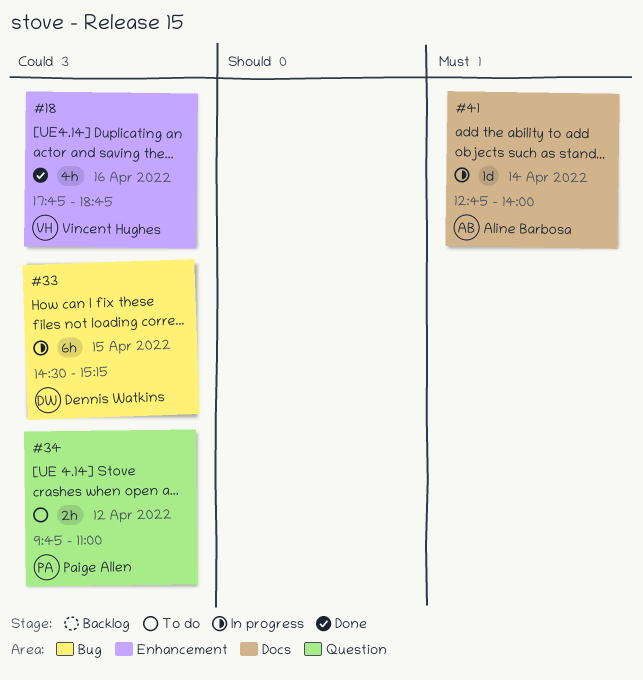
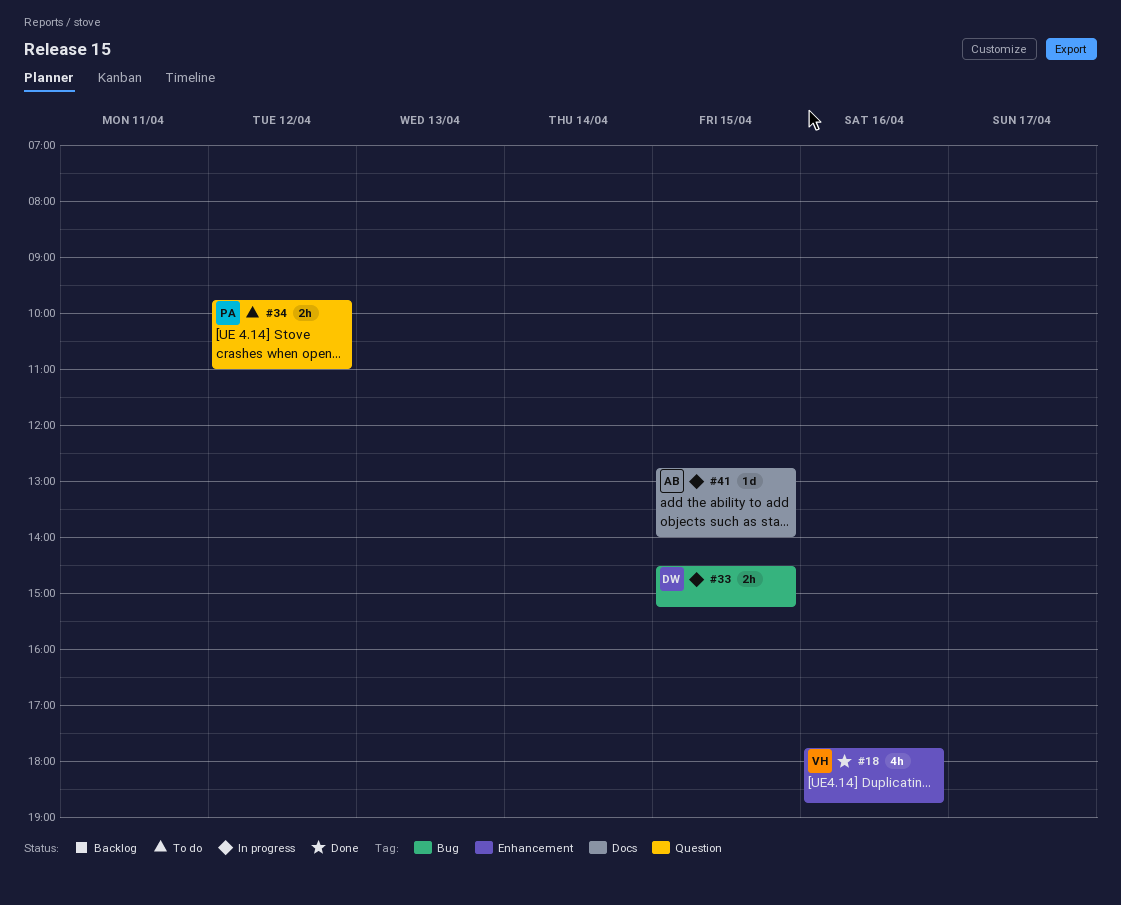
#33, estimate: 6h -> 2h
#41, day: Apr 14 -> Apr 15

